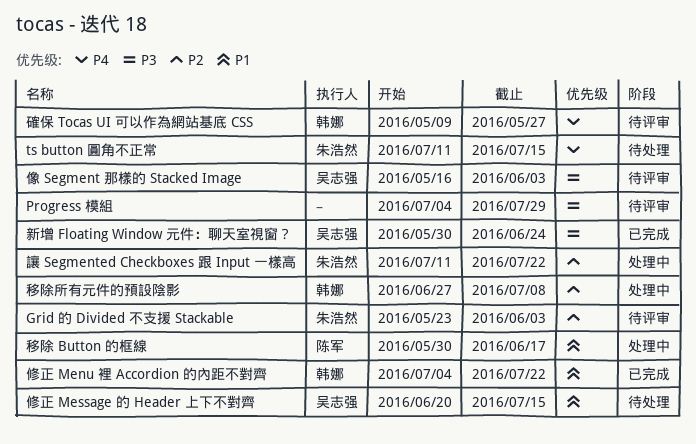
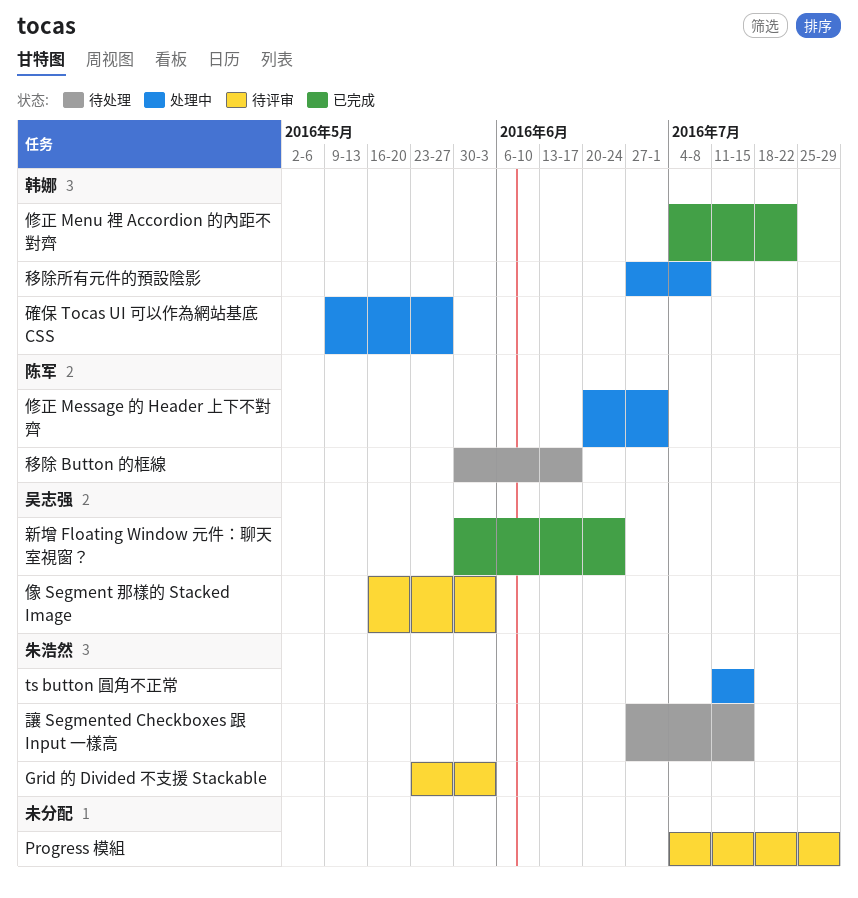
ts button 圓角不正常, status: 待处理 -> 处理中
修正 Message 的 Header 上下不對齊, status: 待处理 -> 处理中
修正 Message 的 Header 上下不對齊, owner: 吴志强 -> 陈军
修正 Message 的 Header 上下不對齊, due: Jul 15 -> Jul 1
確保 Tocas UI 可以作為網站基底 CSS, status: 待评审 -> 处理中
移除 Button 的框線, status: 处理中 -> 待处理
讓 Segmented Checkboxes 跟 Input 一樣高, status: 处理中 -> 待处理
讓 Segmented Checkboxes 跟 Input 一樣高, start: Jul 11 -> Jun 27
讓 Segmented Checkboxes 跟 Input 一樣高, due: Jul 22 -> Jul 15

